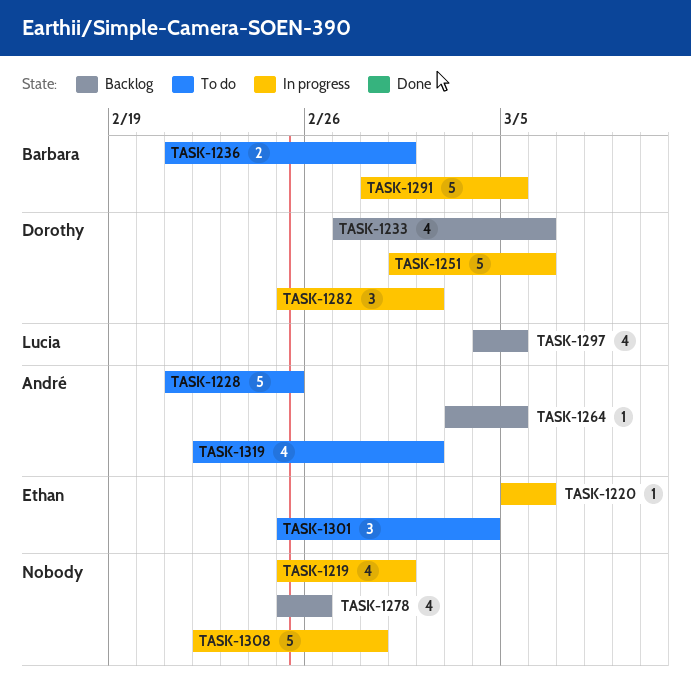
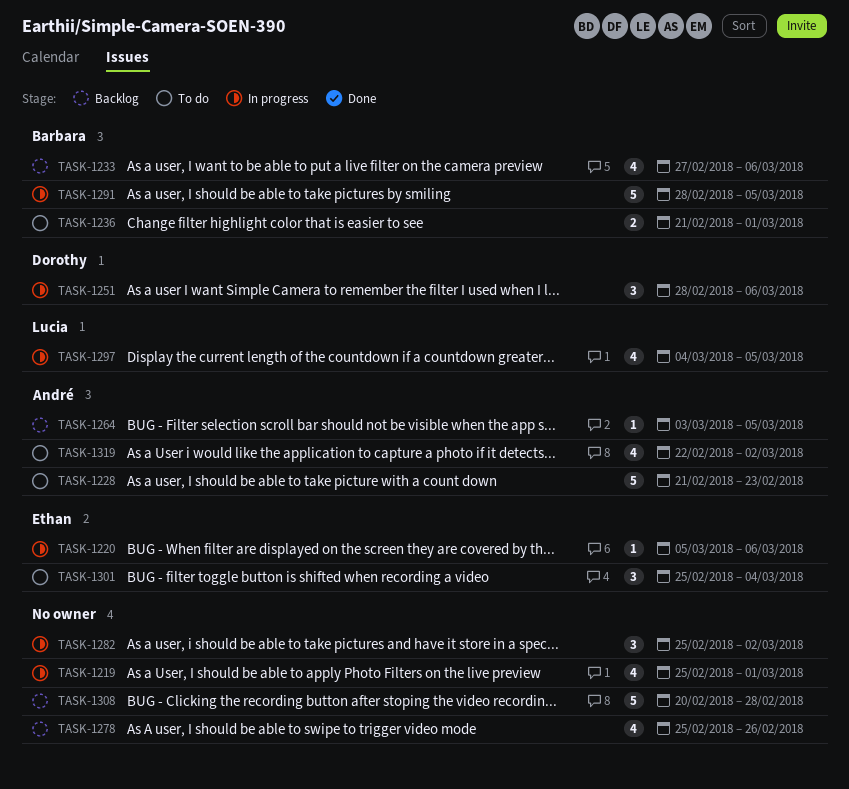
TASK-1228, due: Feb 25 -> Feb 23
TASK-1233, owner: Dorothy -> Barbara
TASK-1251, estimate: 5 -> 3
TASK-1251, start: Mar 1 -> Feb 28
TASK-1282, owner: Dorothy -> none
TASK-1297, status: Backlog -> In progress
TASK-1308, status: In progress -> Backlog
TASK-1308, start: Feb 22 -> Feb 20

